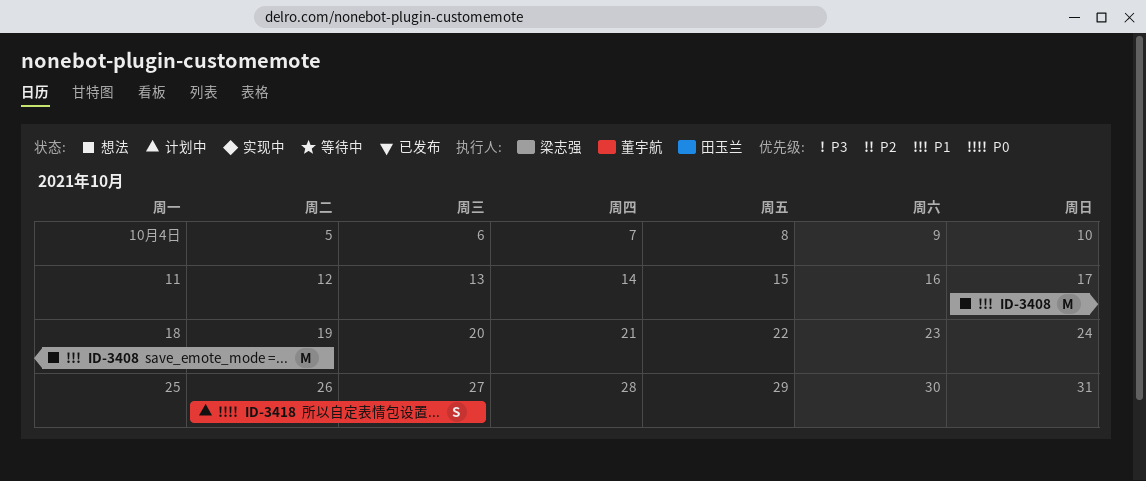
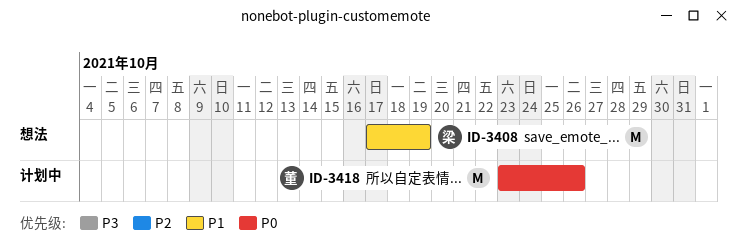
ID-3418, estimate: S -> M
ID-3418, start: Oct 26 -> Oct 23
ID-3418, due: Oct 27 -> Oct 26

